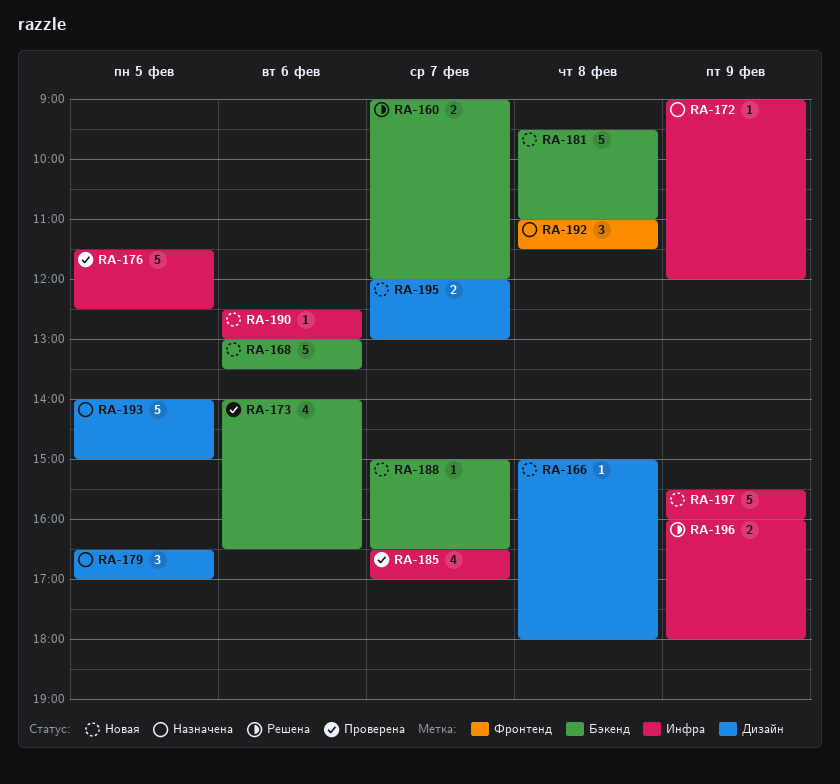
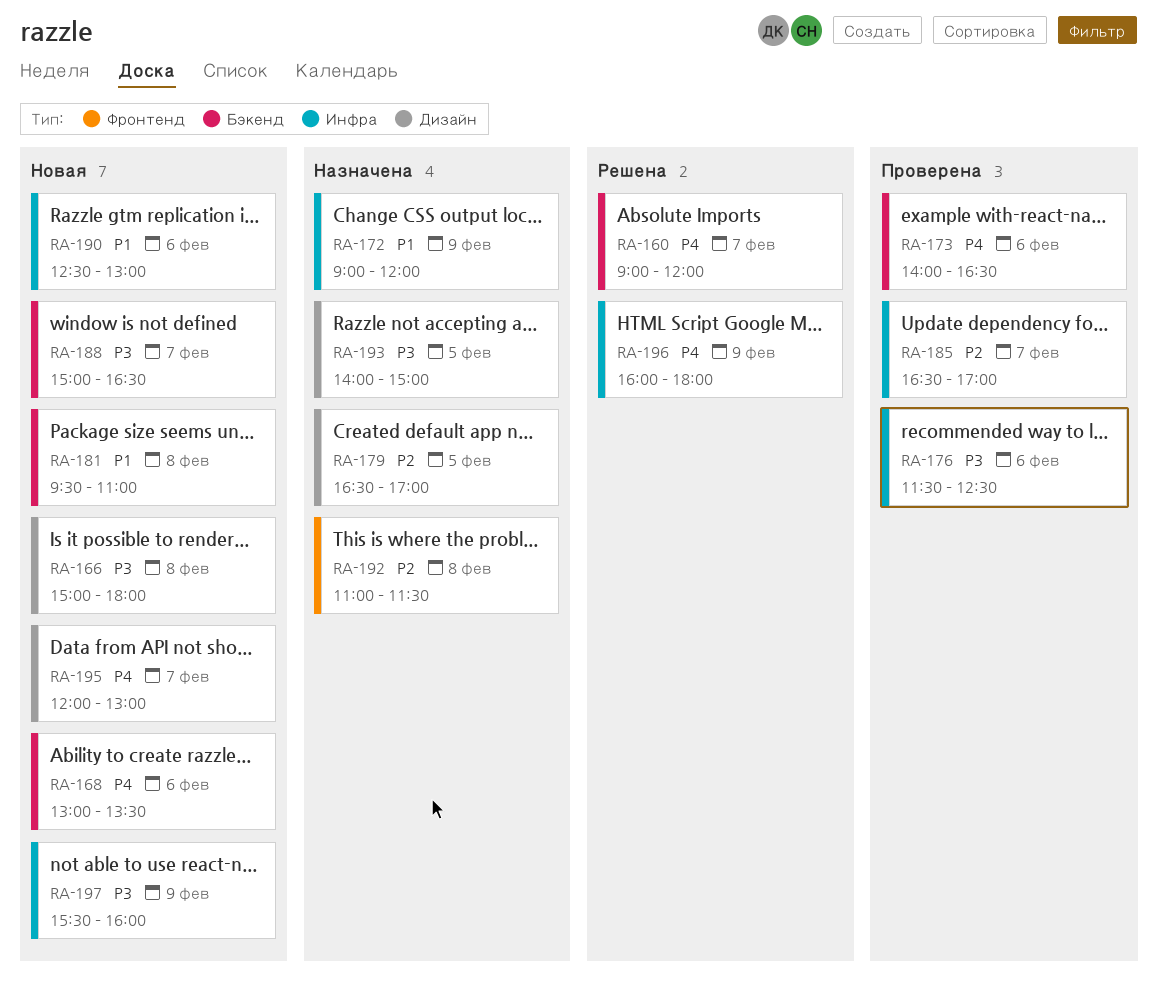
RA-176, day: Feb 5 -> Feb 6

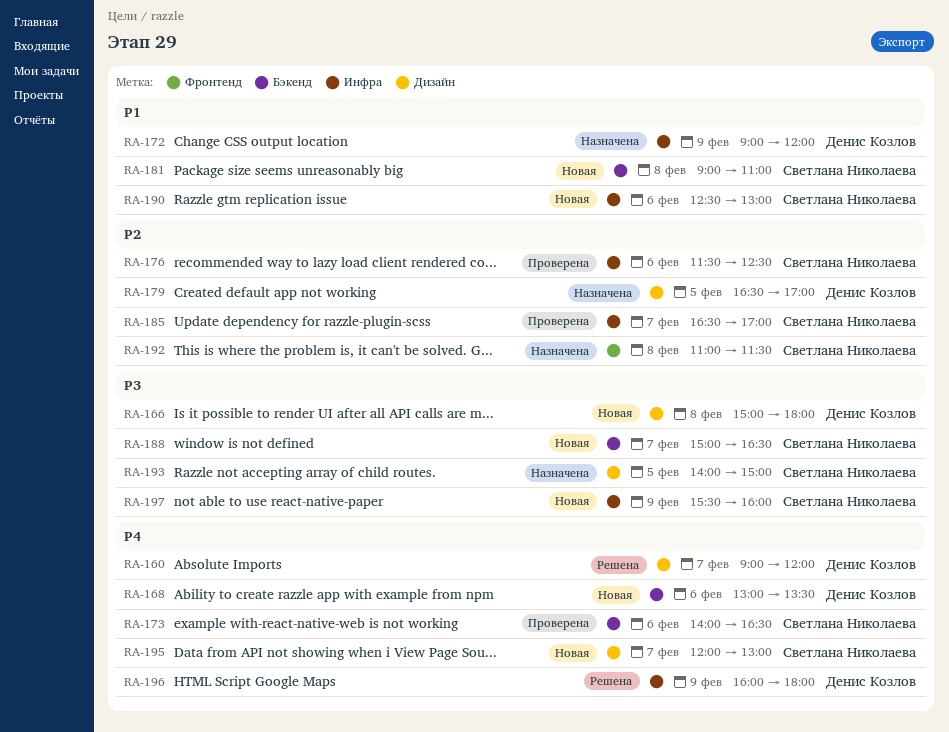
RA-160, label: Бэкенд -> Дизайн
RA-176, priority: P3 -> P2
RA-181, begins: 09:30 -> 09:00

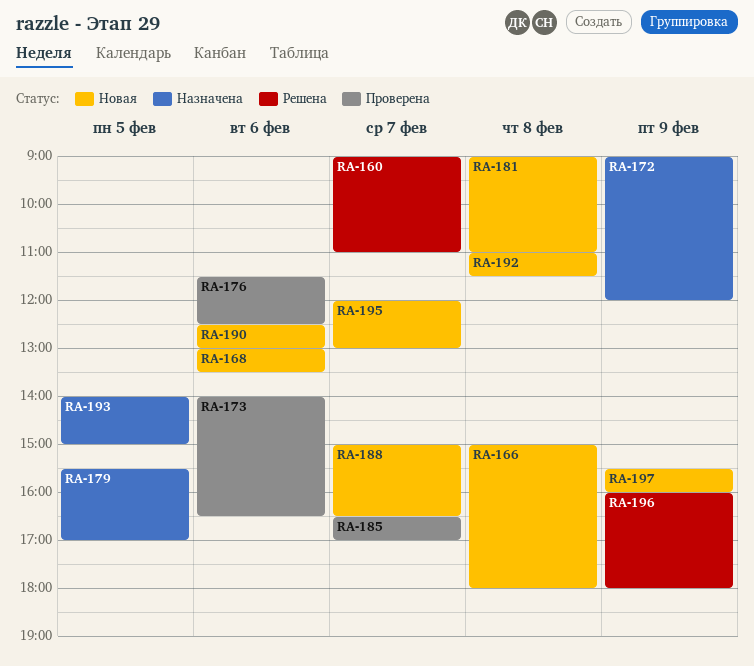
RA-160, ends: 12:00 -> 11:00
RA-179, begins: 16:30 -> 15:30
RA-192, status: Назначена -> Новая

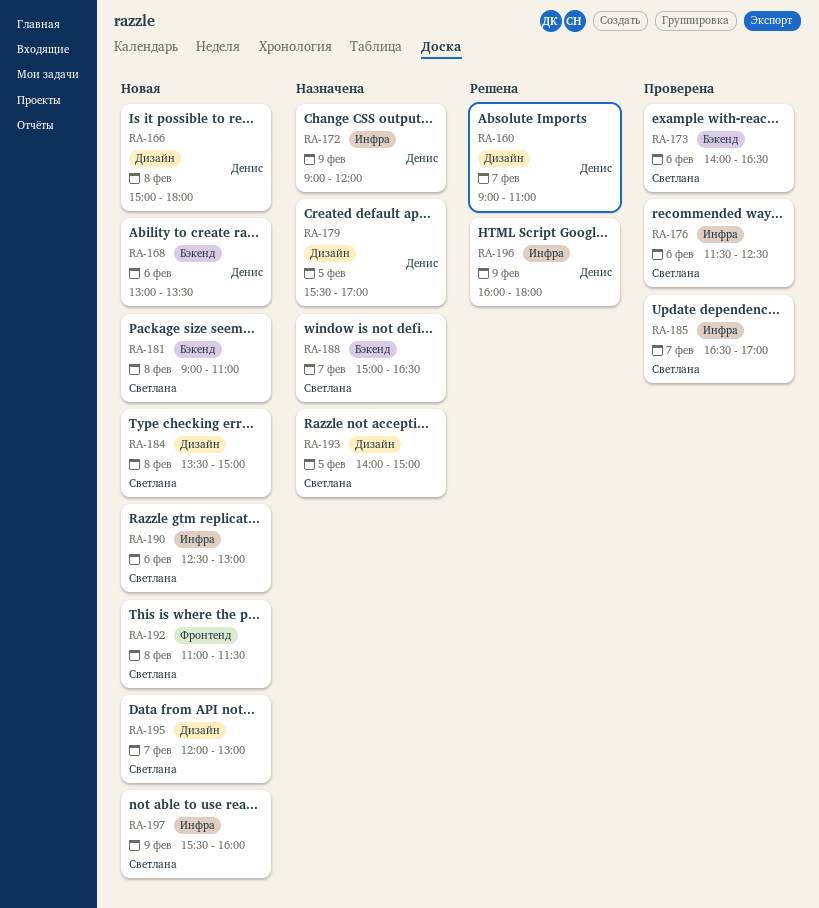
RA-184: none -> present
RA-188, status: Новая -> Назначена

